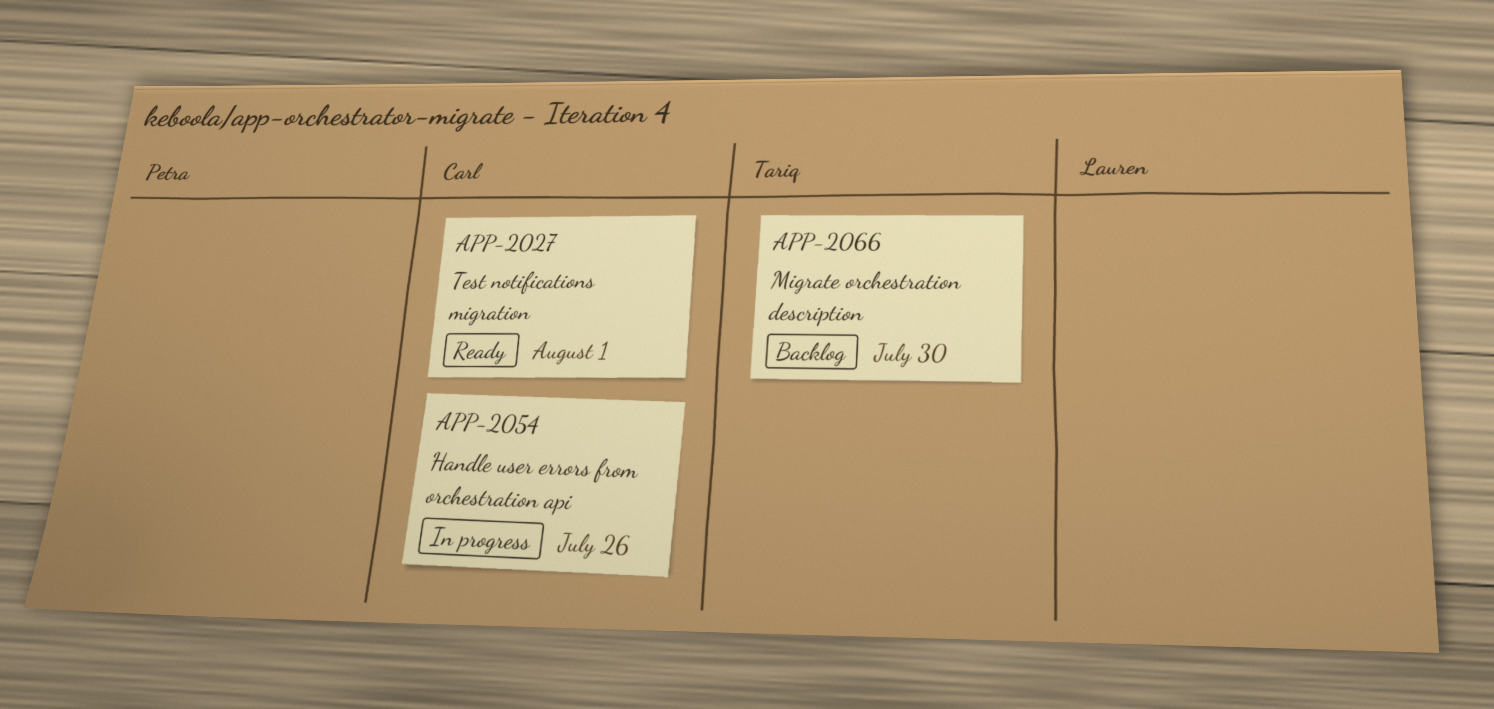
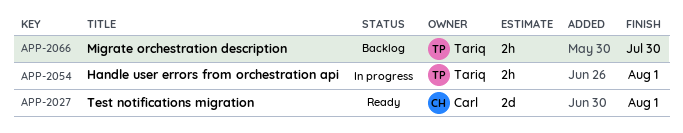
APP-2054, owner: Carl -> Tariq
APP-2054, due: Jul 26 -> Aug 1

